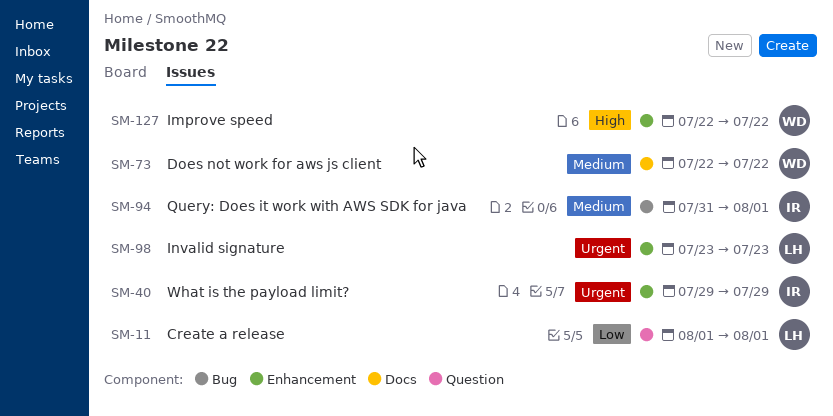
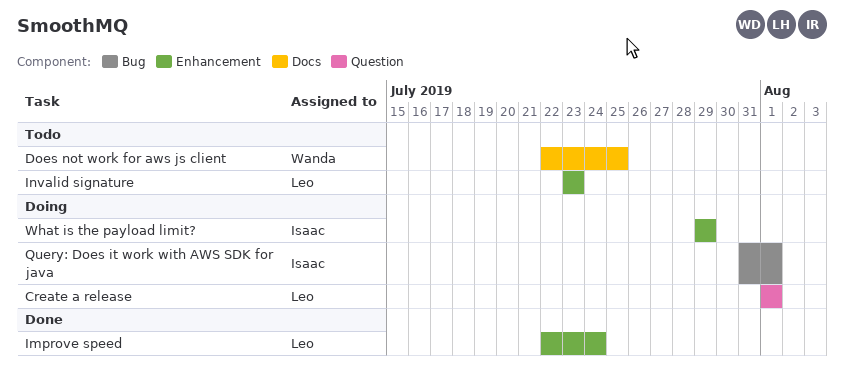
Does not work for aws js client, due: Jul 22 -> Jul 25
Improve speed, owner: Wanda -> Leo
Improve speed, due: Jul 22 -> Jul 24

